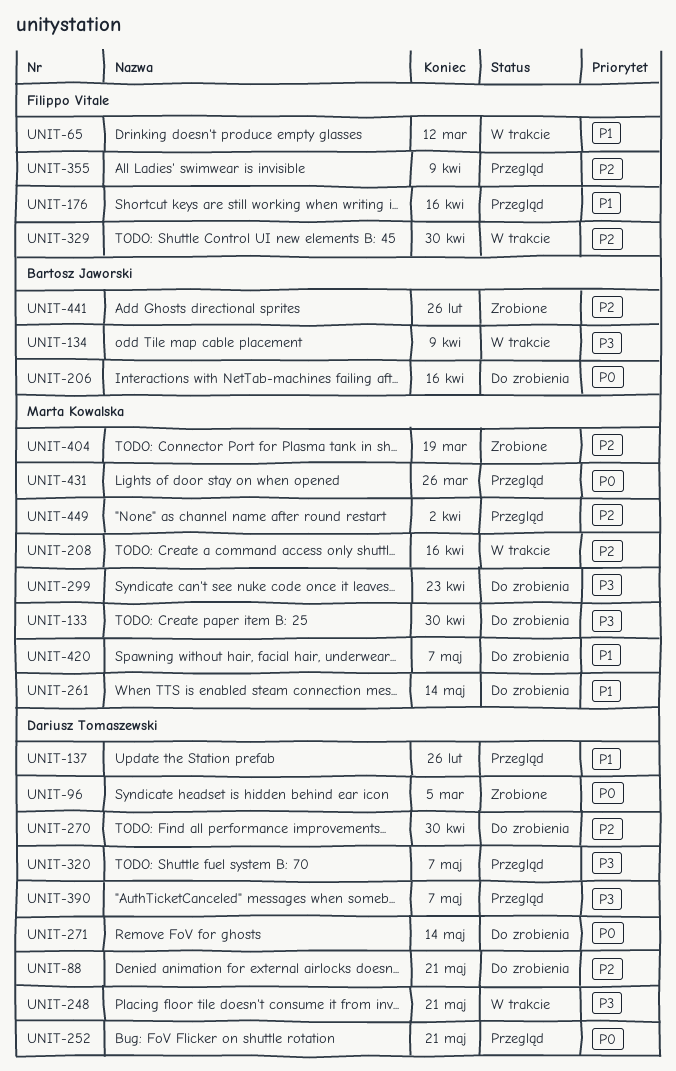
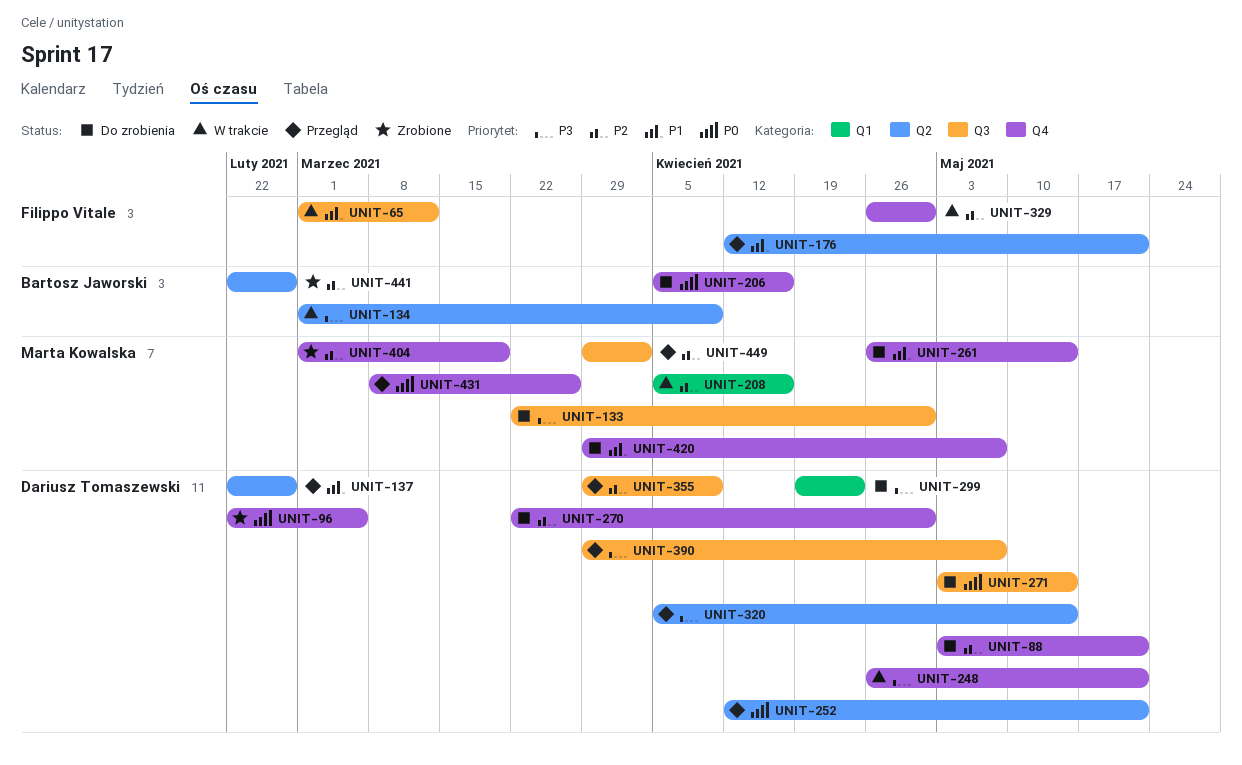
UNIT-176, due: Apr 16 -> May 21
UNIT-299, owner: Marta Kowalska -> Dariusz Tomaszewski
UNIT-320, due: May 7 -> May 14
UNIT-355, owner: Filippo Vitale -> Dariusz Tomaszewski

